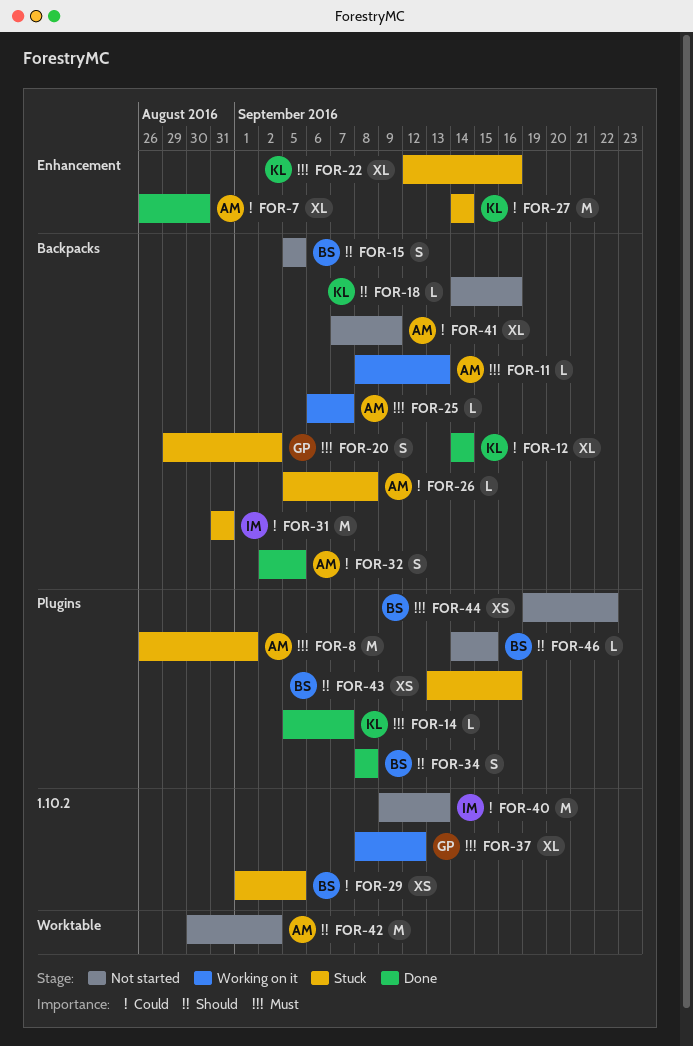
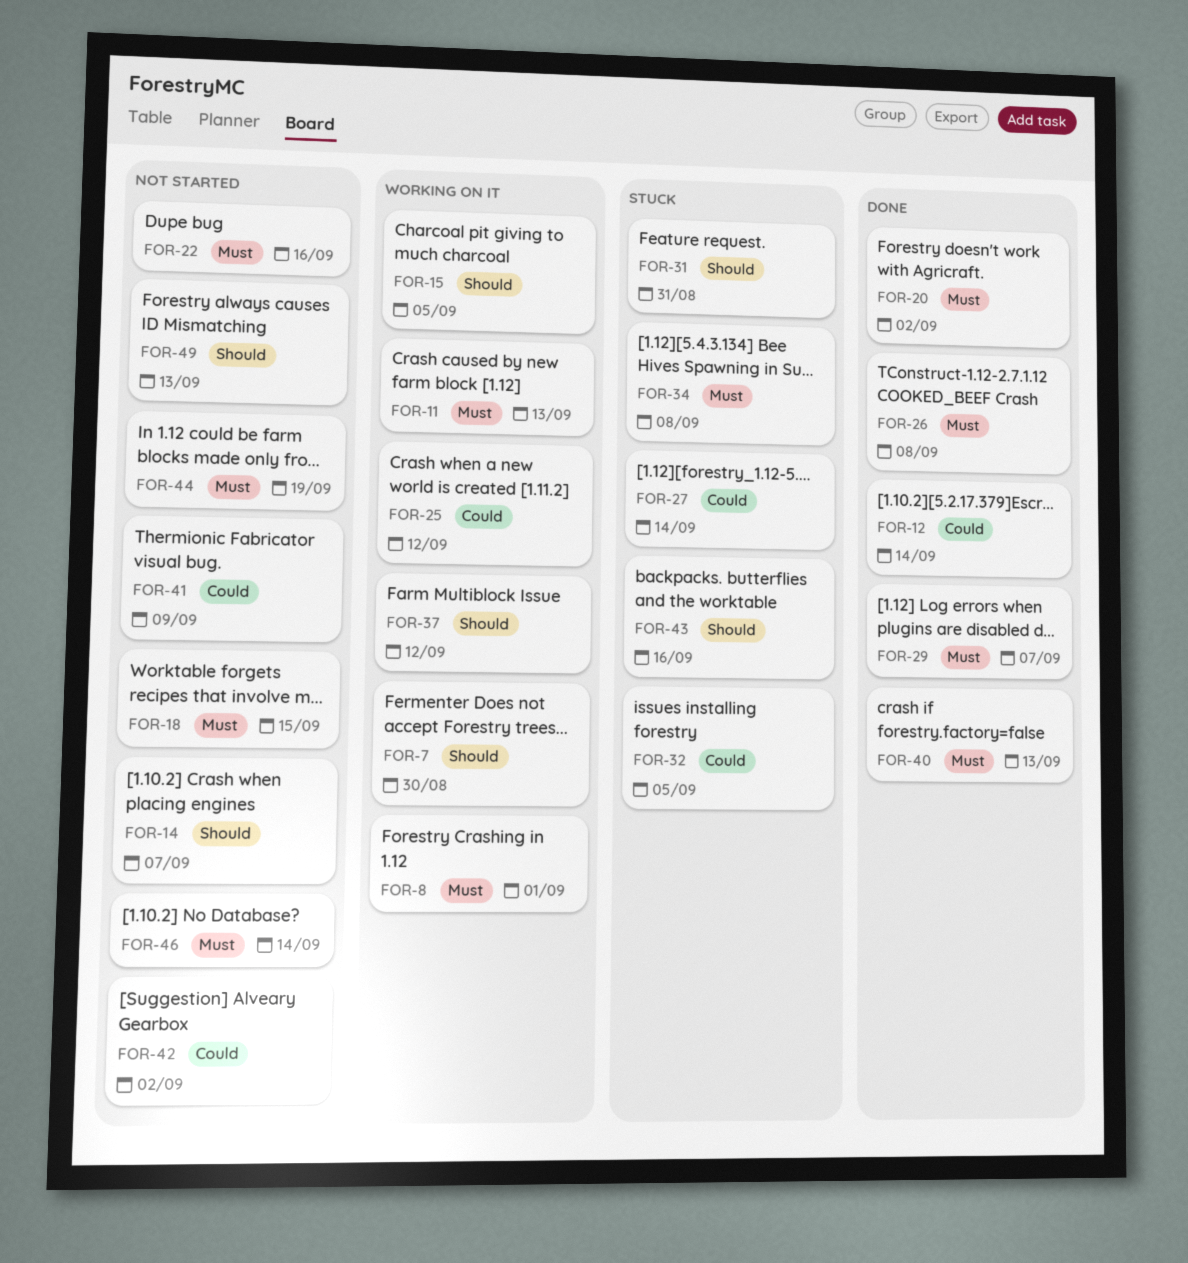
FOR-7, status: Done -> Working on it
FOR-7, priority: Could -> Should
FOR-8, status: Stuck -> Working on it
FOR-14, status: Done -> Not started
FOR-14, priority: Must -> Should
FOR-15, status: Not started -> Working on it
FOR-18, priority: Should -> Must
FOR-18, due: Sep 16 -> Sep 15
FOR-20, status: Stuck -> Done
FOR-22, status: Stuck -> Not started
FOR-25, priority: Must -> Could
FOR-25, due: Sep 7 -> Sep 12
FOR-26, status: Stuck -> Done
FOR-26, priority: Could -> Must
FOR-29, status: Stuck -> Done
FOR-29, priority: Could -> Must
FOR-29, due: Sep 5 -> Sep 7
FOR-31, priority: Could -> Should
FOR-32, status: Done -> Stuck
FOR-34, status: Done -> Stuck
FOR-34, priority: Should -> Must
FOR-37, priority: Must -> Should
FOR-40, status: Not started -> Done
FOR-40, priority: Could -> Must
FOR-42, priority: Should -> Could
FOR-44, due: Sep 22 -> Sep 19
FOR-46, priority: Should -> Must
FOR-46, due: Sep 15 -> Sep 14
FOR-49: none -> present

